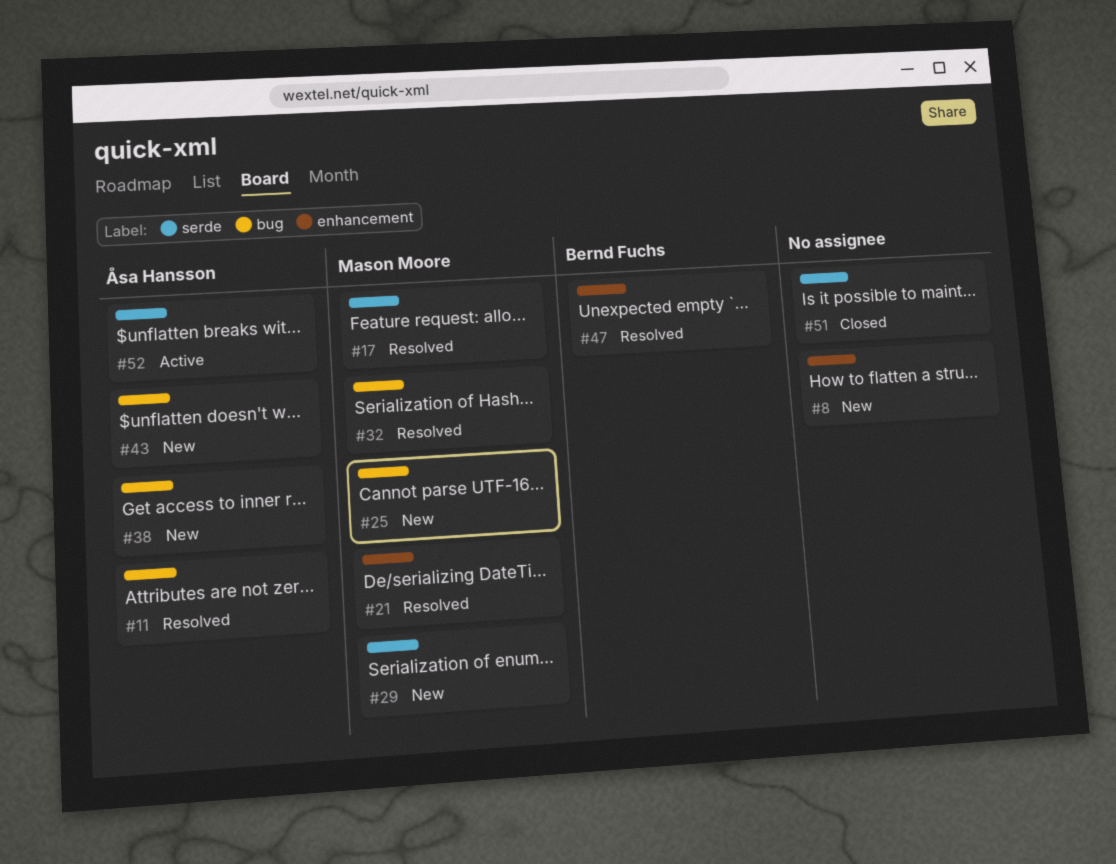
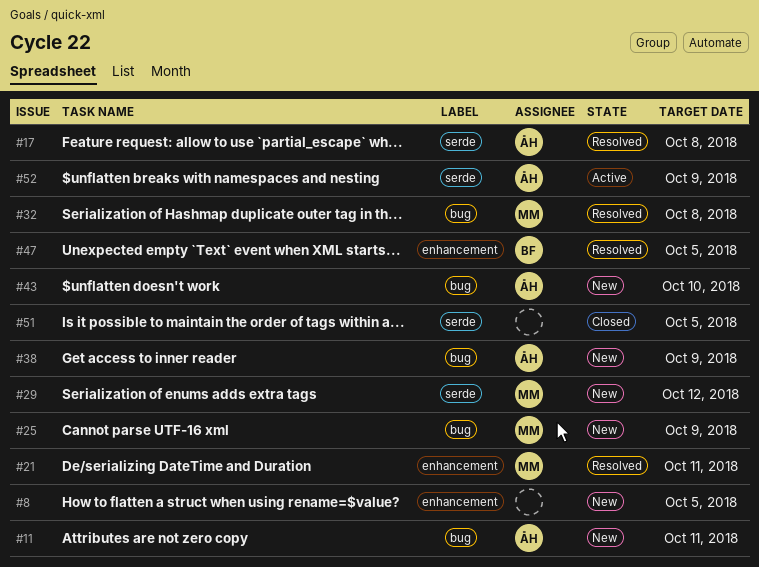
#11, status: Resolved -> New
#17, owner: Mason Moore -> Åsa Hansson

